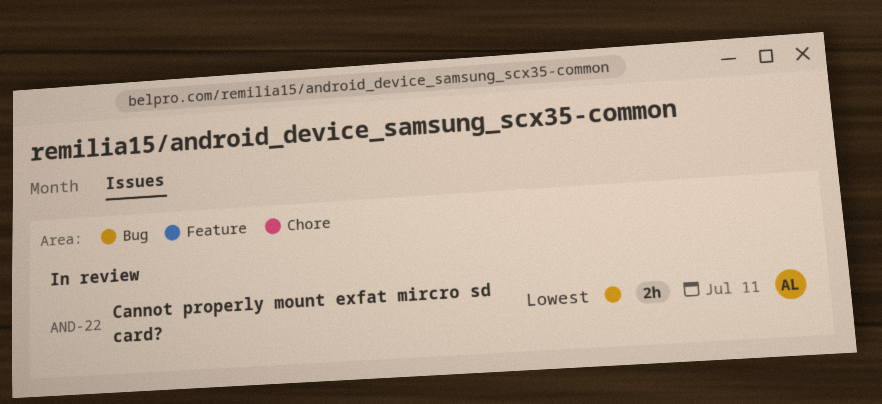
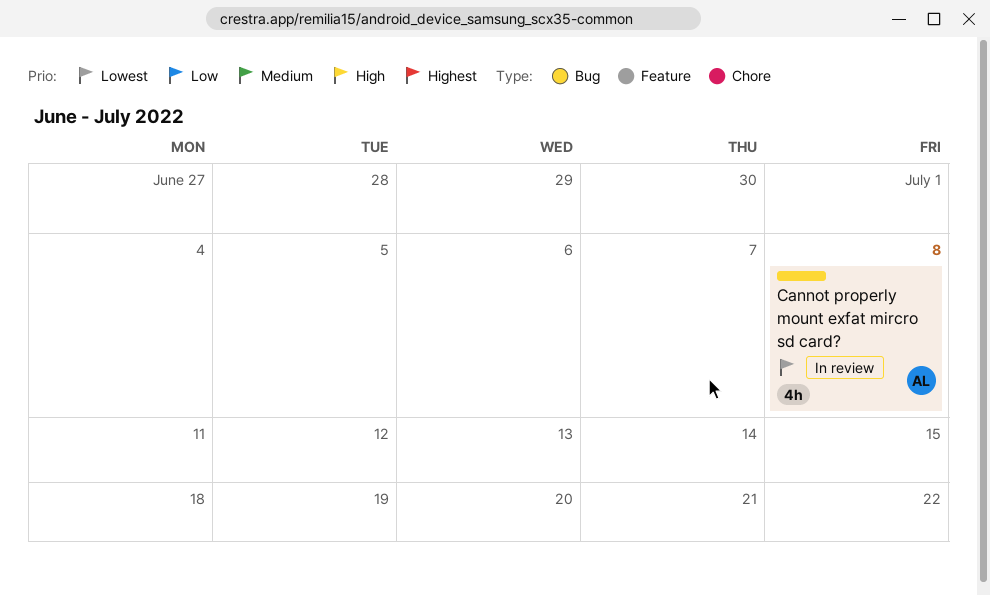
Cannot properly mount exfat mircro sd card?, estimate: 2h -> 4h
Cannot properly mount exfat mircro sd card?, due: Jul 11 -> Jul 8

